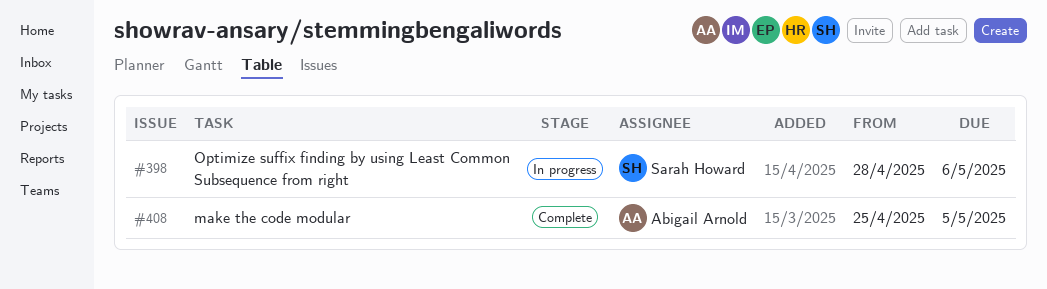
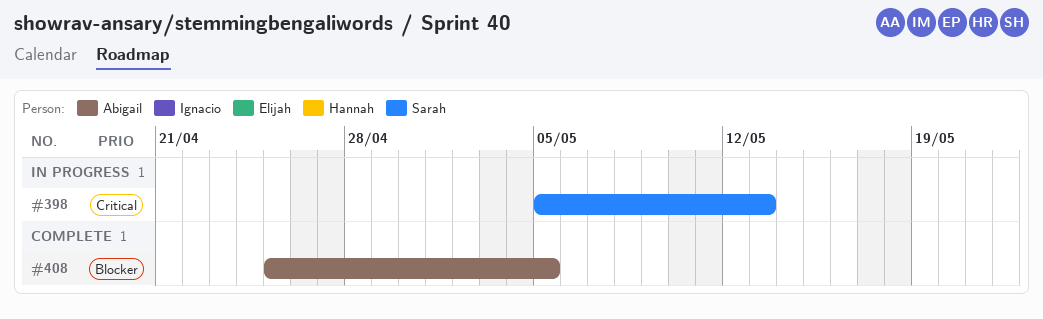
#398, start: Apr 28 -> May 5
#398, due: May 6 -> May 13

